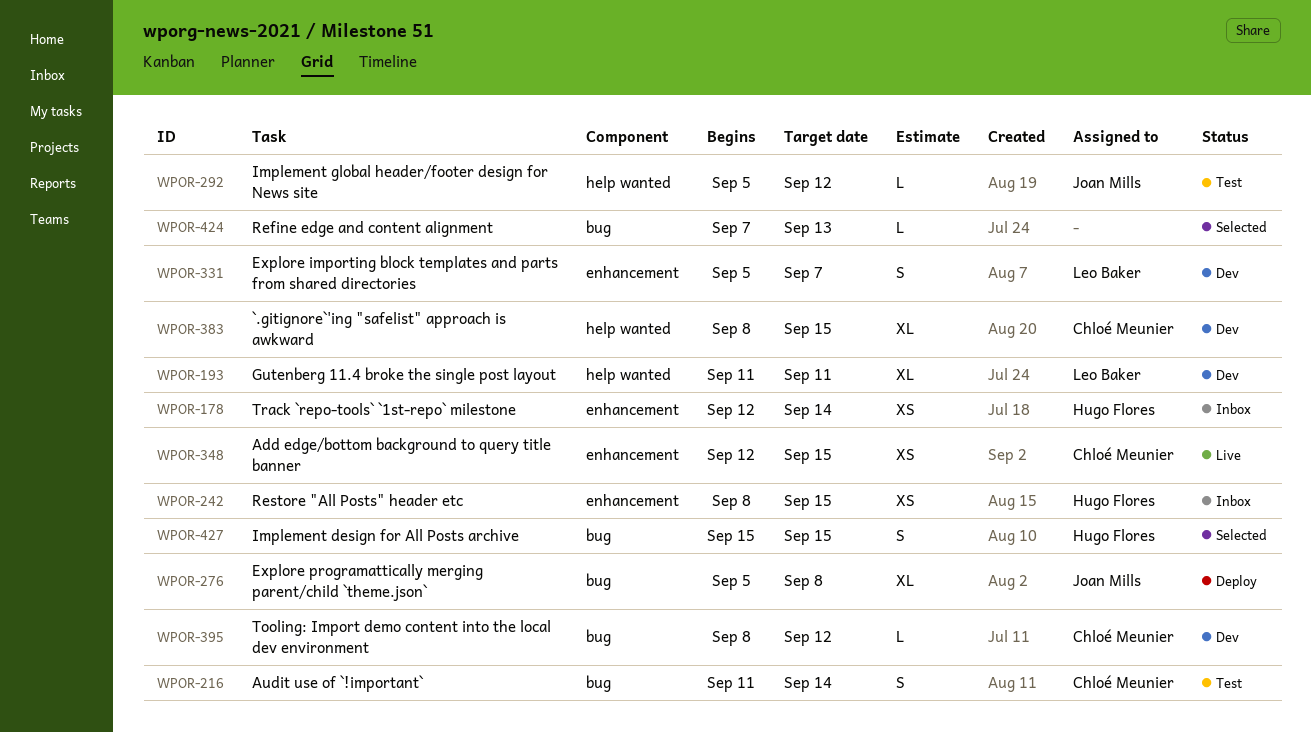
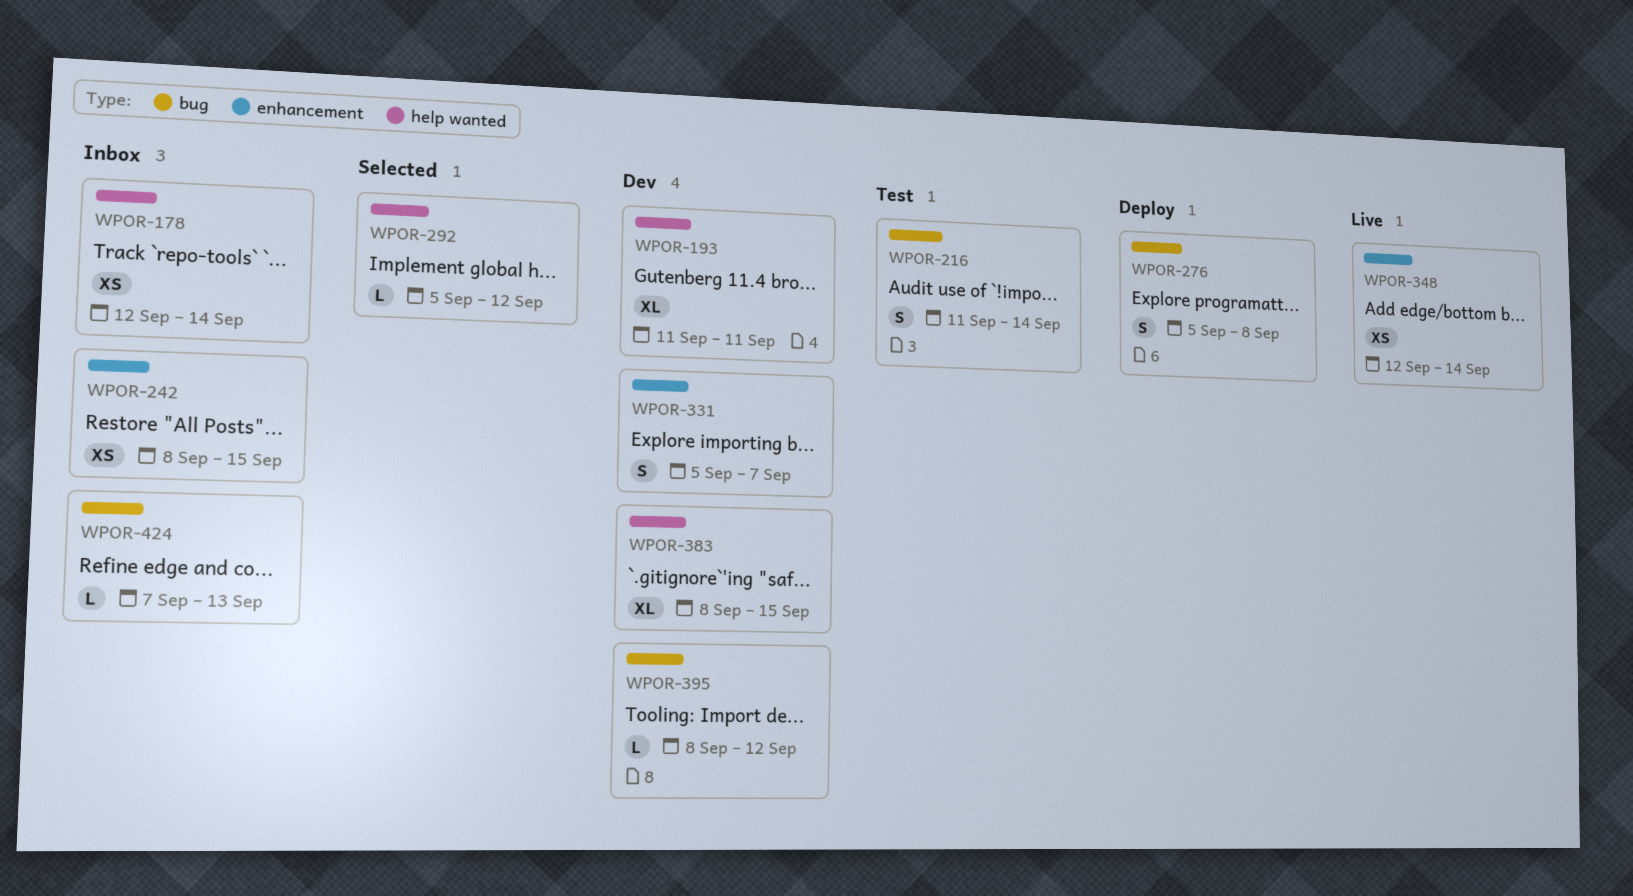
WPOR-178, label: enhancement -> help wanted
WPOR-276, estimate: XL -> S
WPOR-292, status: Test -> Selected
WPOR-348, due: Sep 15 -> Sep 14
WPOR-424, status: Selected -> Inbox
WPOR-427: present -> none

